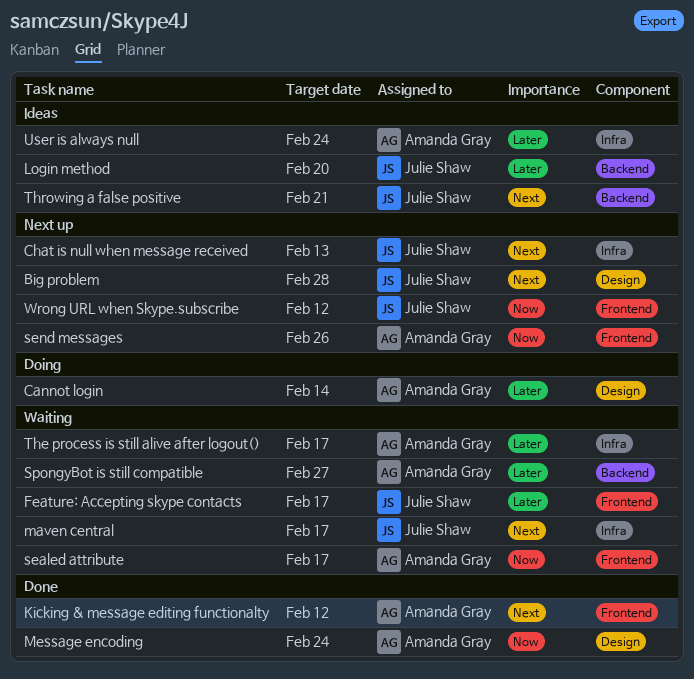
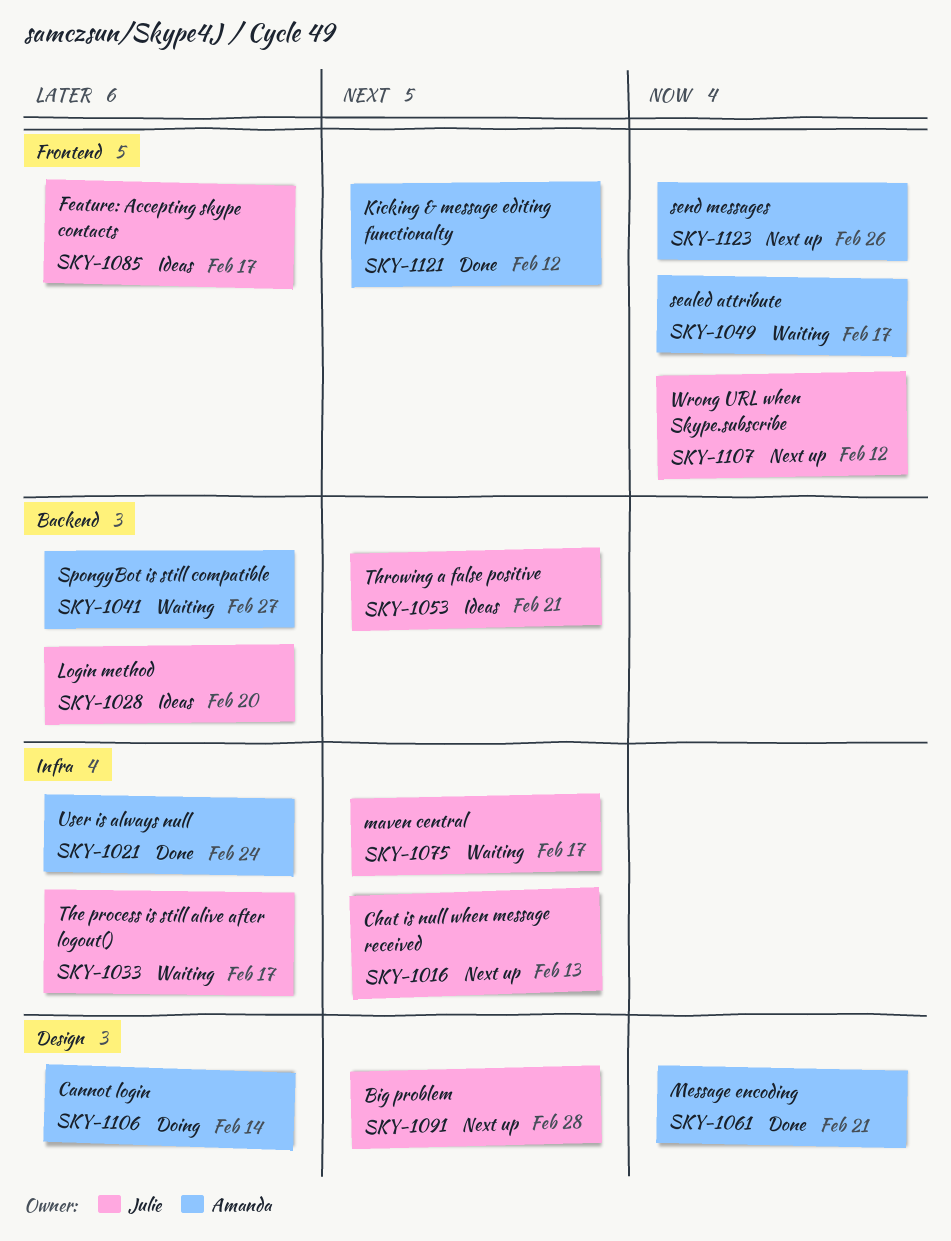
Feature: Accepting skype contacts, status: Waiting -> Ideas
Message encoding, due: Feb 24 -> Feb 21
The process is still alive after logout(), owner: Amanda Gray -> Julie Shaw
User is always null, status: Ideas -> Done

